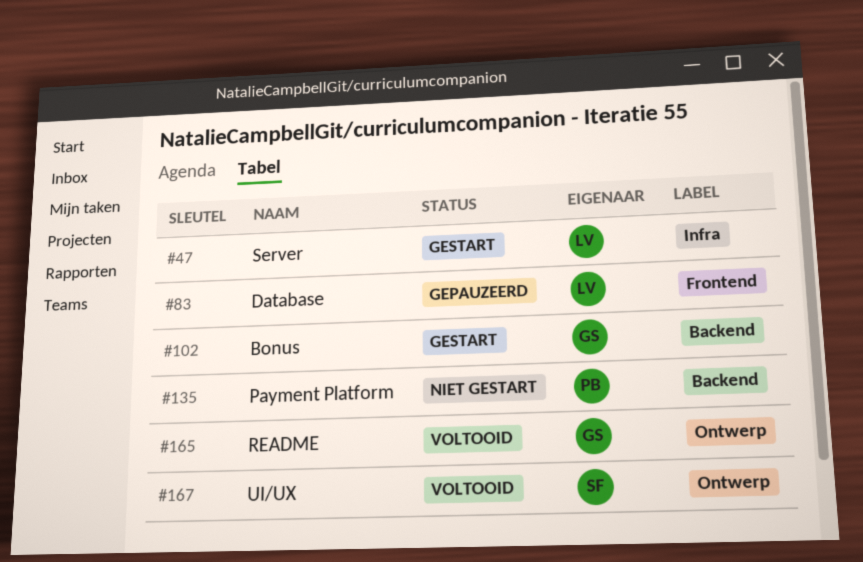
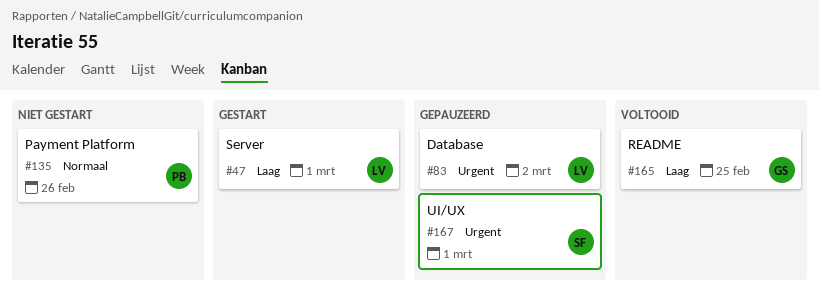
#102: present -> none
#167, status: Voltooid -> Gepauzeerd

